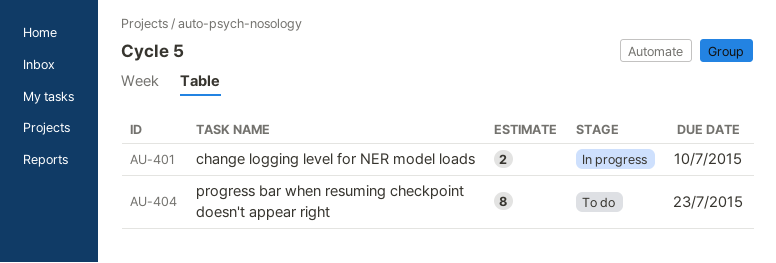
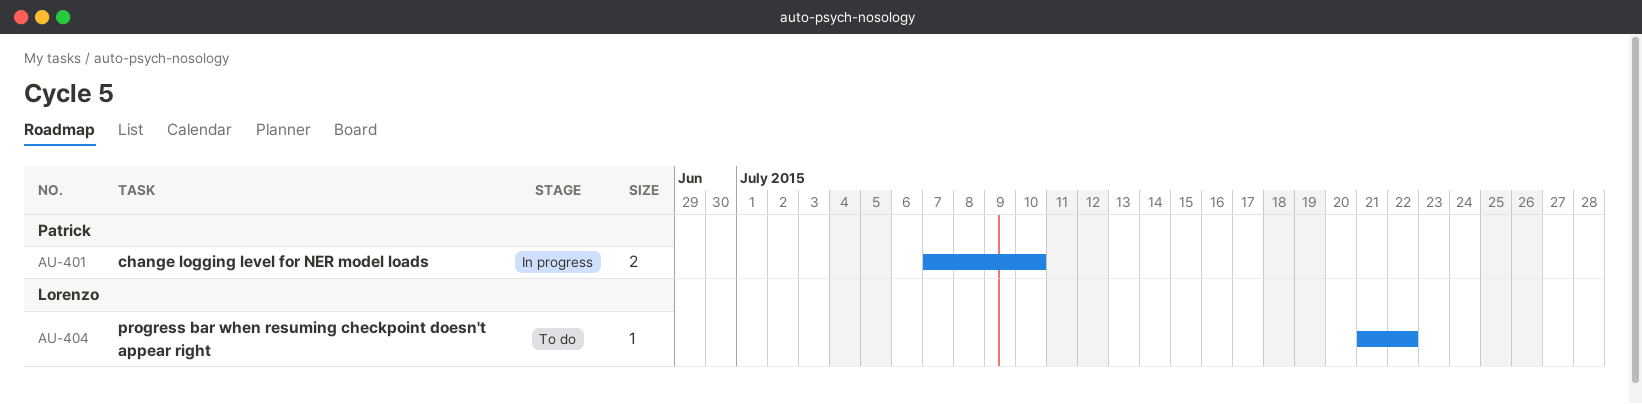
AU-404, estimate: 8 -> 1
AU-404, due: Jul 23 -> Jul 22

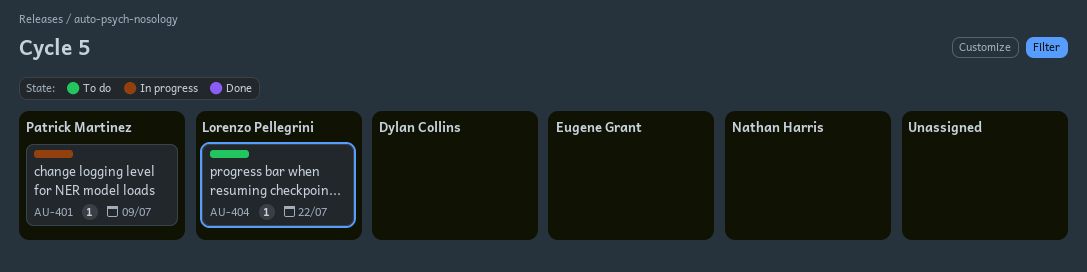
AU-401, estimate: 2 -> 1
AU-401, due: Jul 10 -> Jul 9

